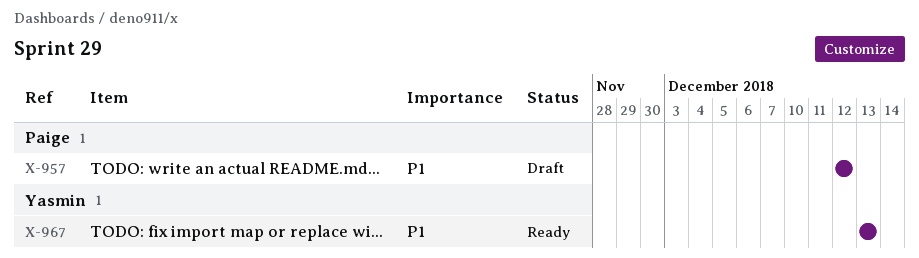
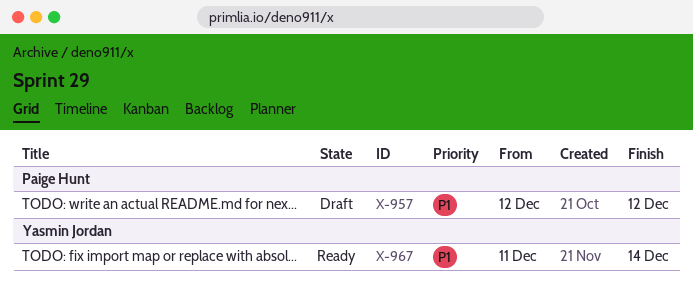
X-967, start: Dec 13 -> Dec 11
X-967, due: Dec 13 -> Dec 14

